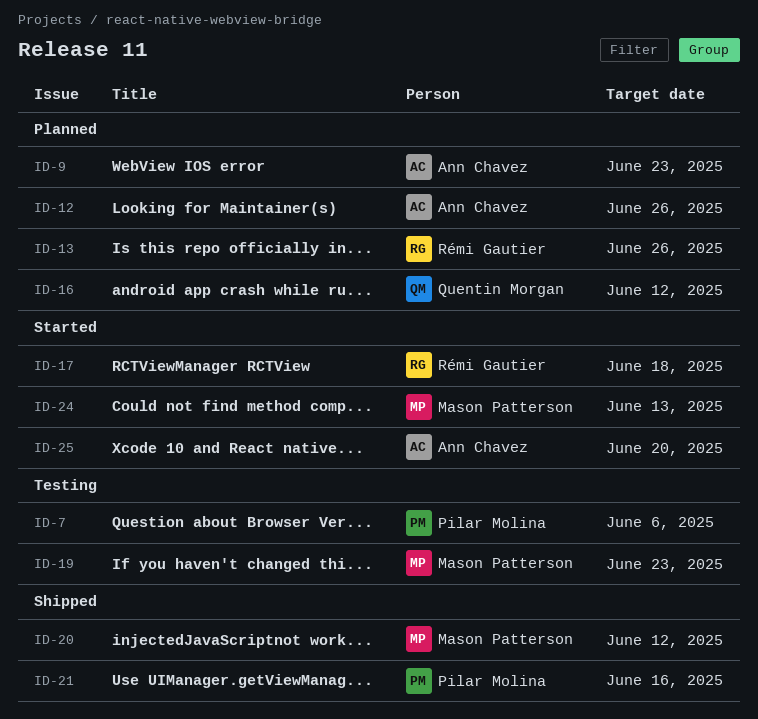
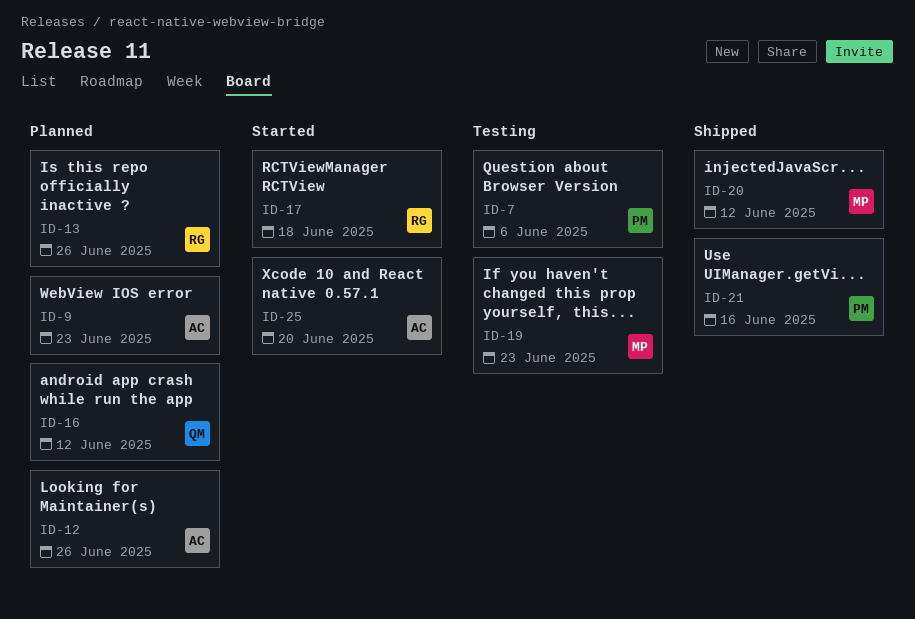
ID-24: present -> none

